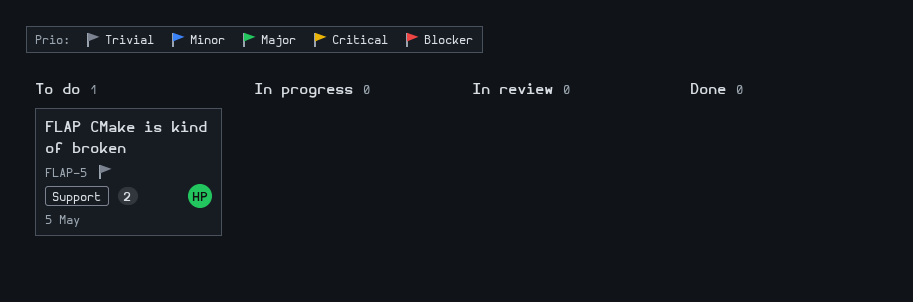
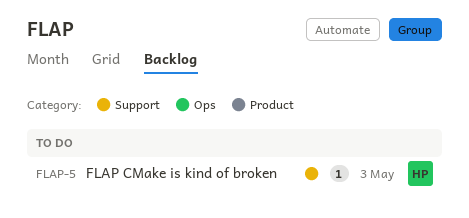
FLAP-5, estimate: 2 -> 1
FLAP-5, due: May 5 -> May 3

